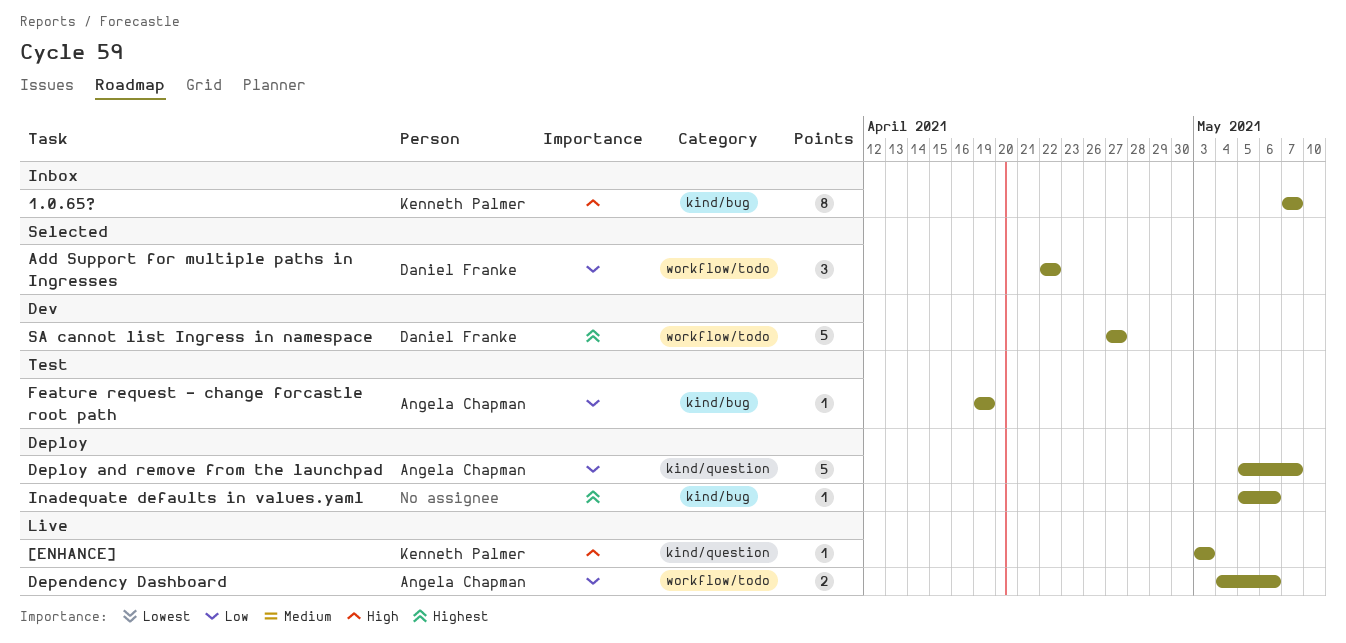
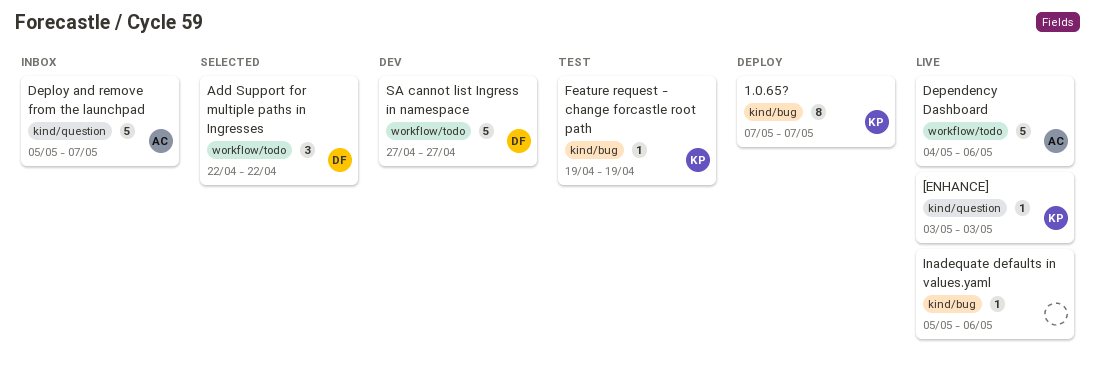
1.0.65?, status: Inbox -> Deploy
Dependency Dashboard, estimate: 2 -> 5
Deploy and remove from the launchpad, status: Deploy -> Inbox
Feature request - change forcastle root path, owner: Angela Chapman -> Kenneth Palmer
Inadequate defaults in values.yaml, status: Deploy -> Live

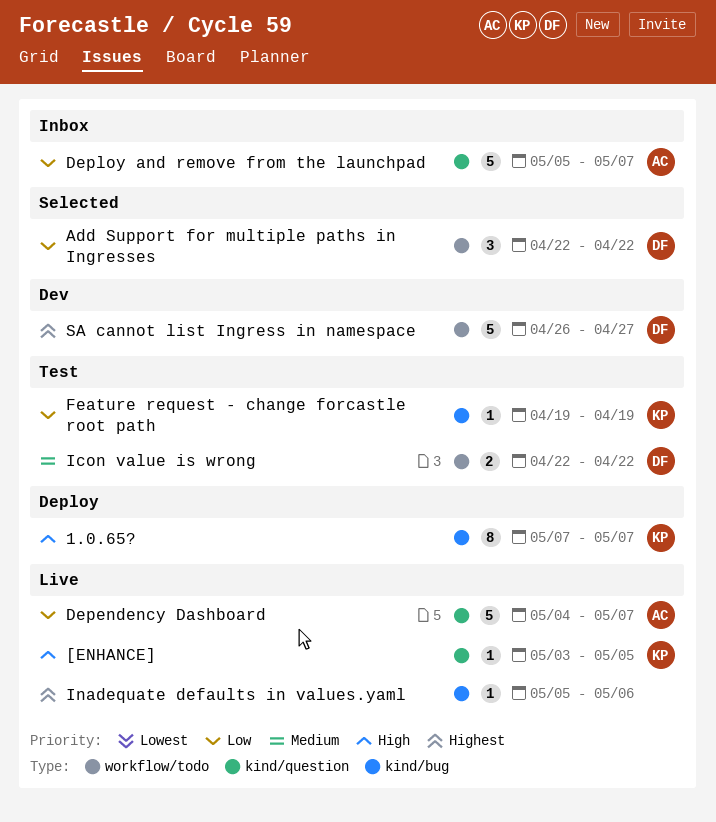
[ENHANCE], due: May 3 -> May 5
Dependency Dashboard, label: workflow/todo -> kind/question
Dependency Dashboard, due: May 6 -> May 7
Icon value is wrong: none -> present
SA cannot list Ingress in namespace, start: Apr 27 -> Apr 26

